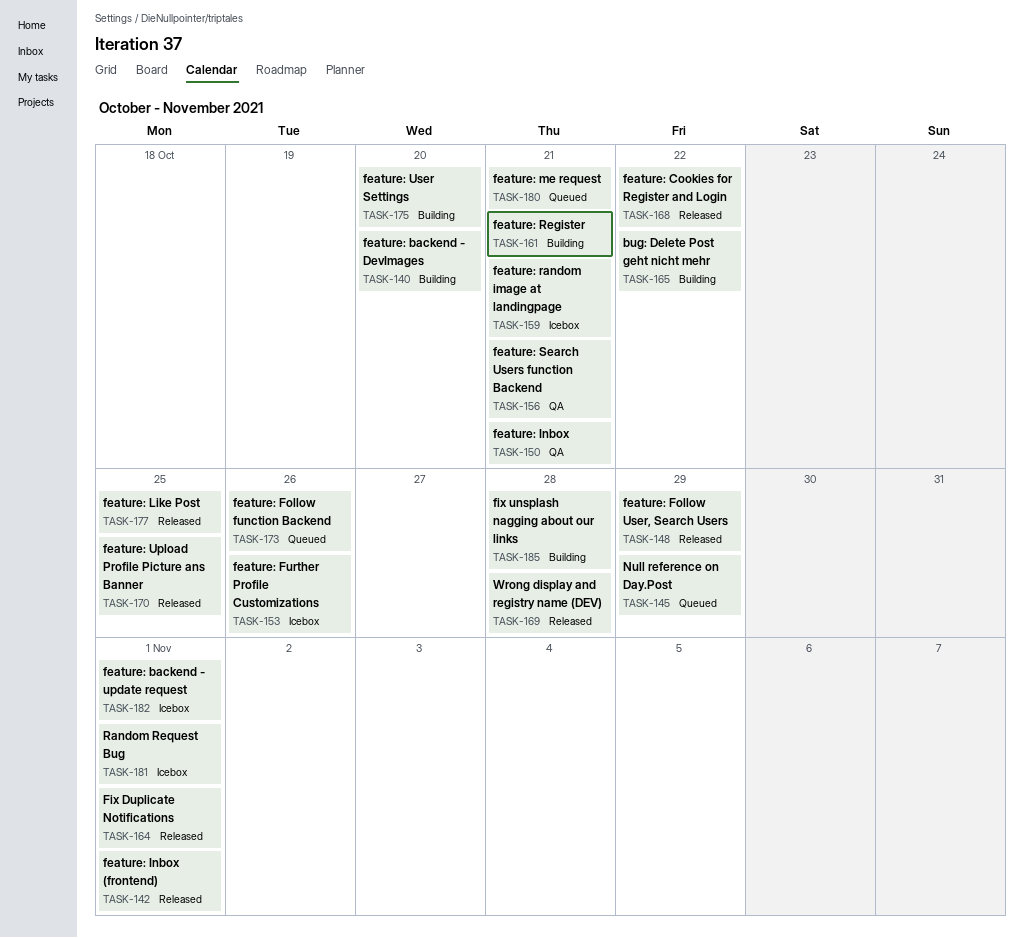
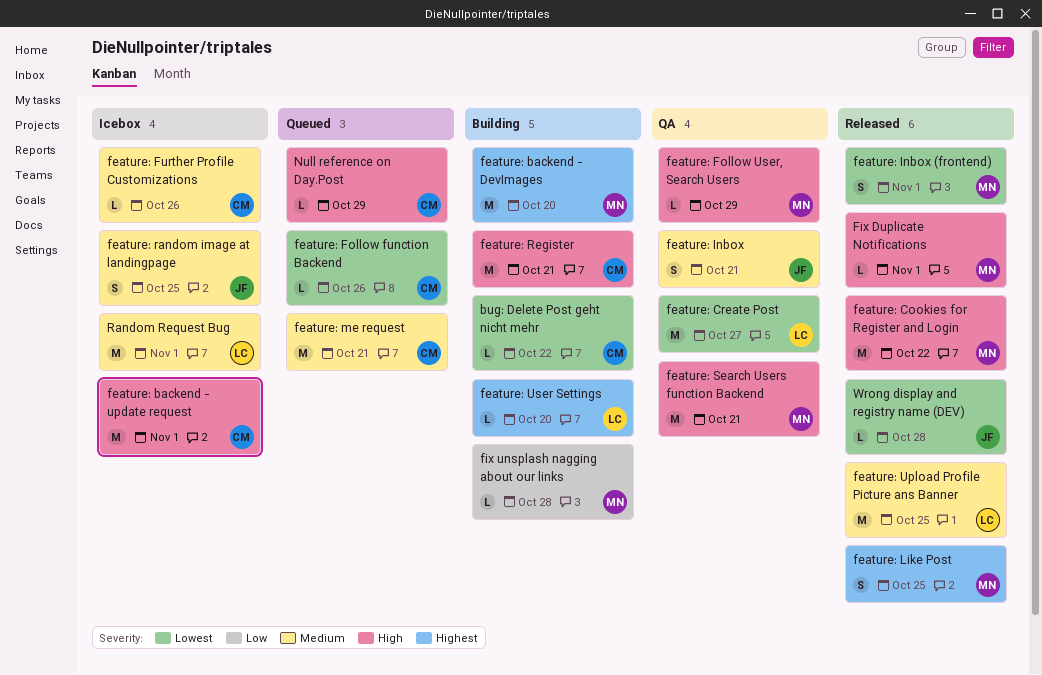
feature: Create Post: none -> present
feature: Follow User, Search Users, status: Released -> QA
feature: random image at landingpage, due: Oct 21 -> Oct 25

